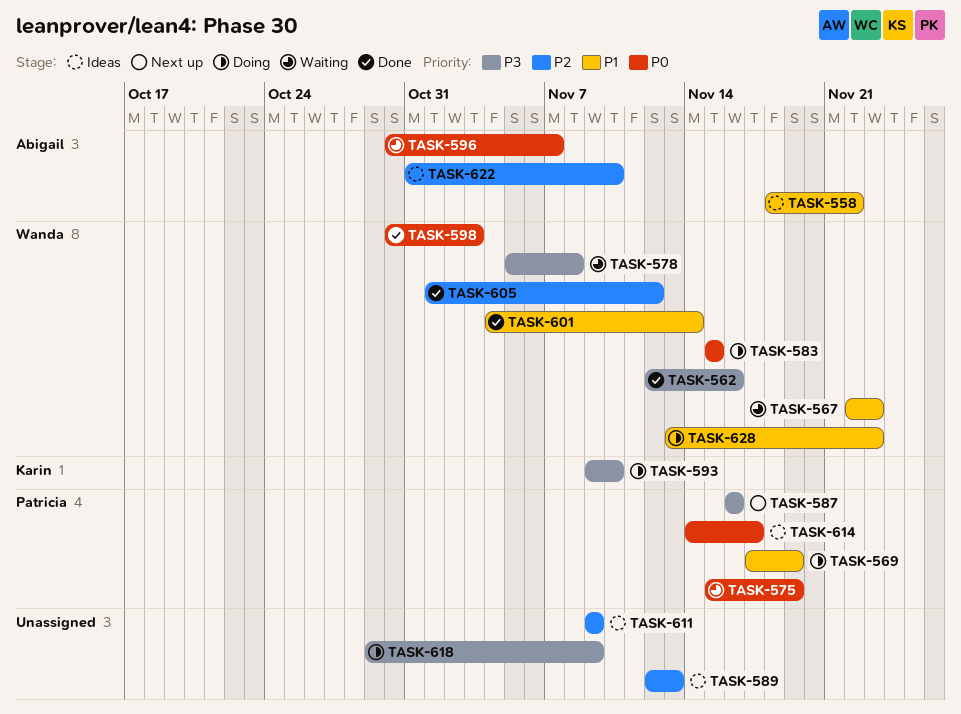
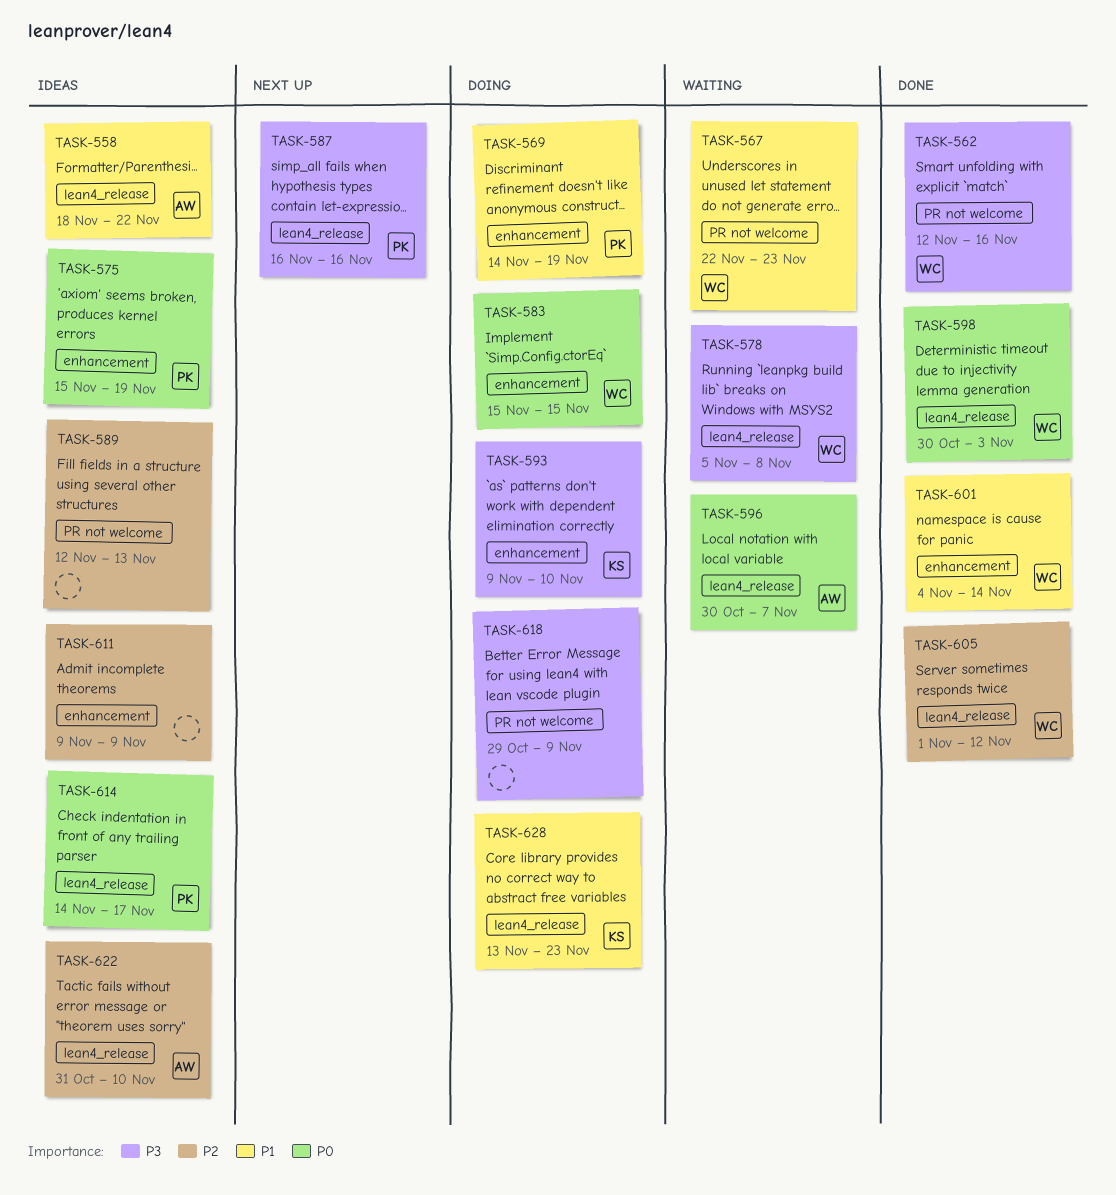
TASK-569, start: Nov 17 -> Nov 14
TASK-575, status: Waiting -> Ideas
TASK-628, owner: Wanda -> Karin

